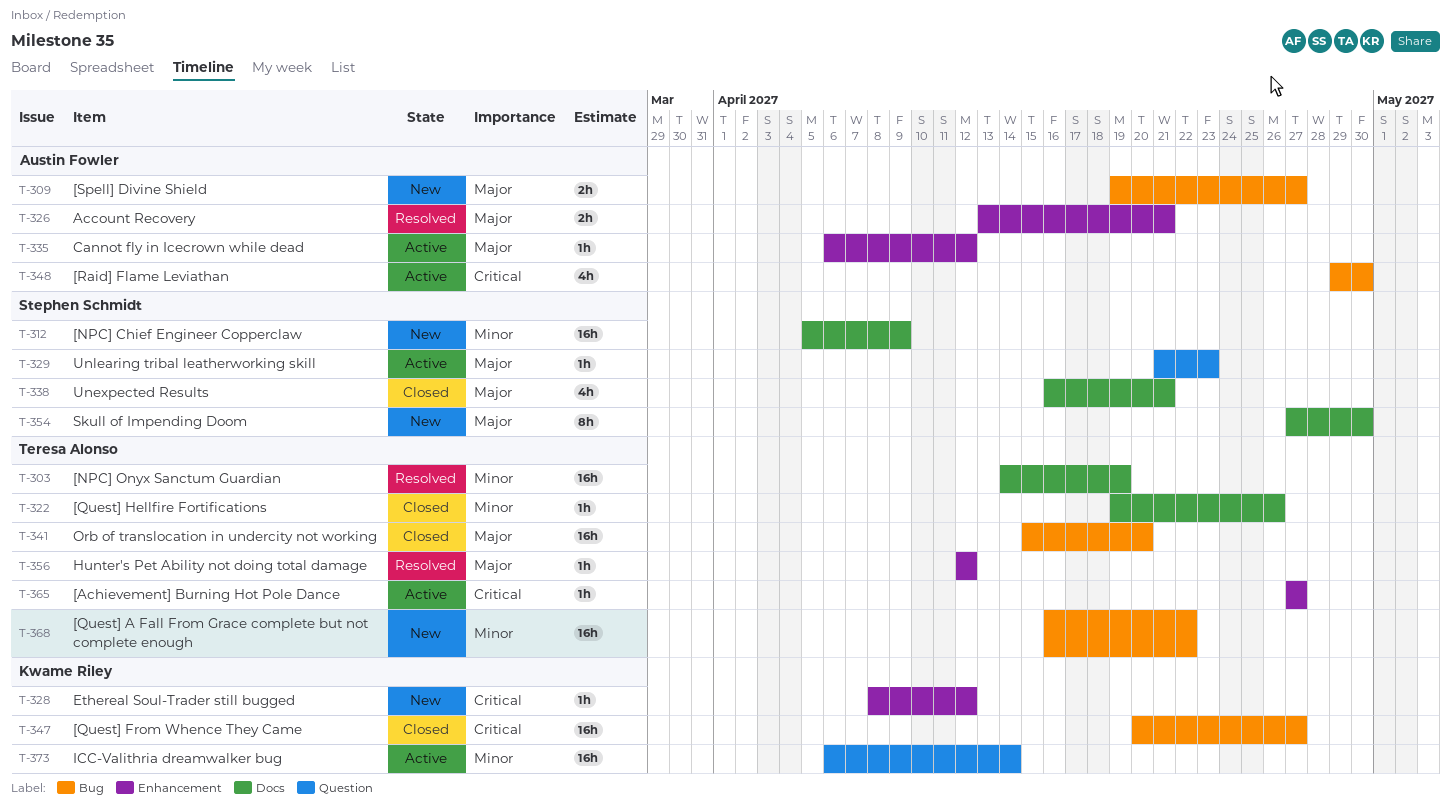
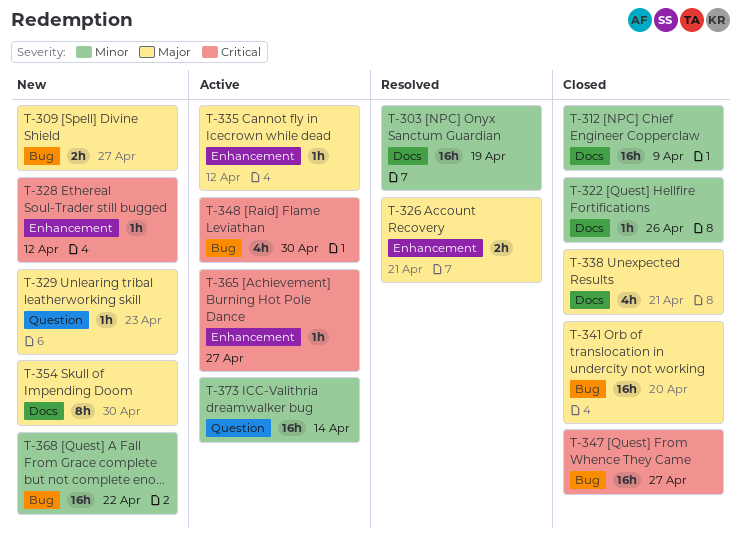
T-312, status: New -> Closed
T-329, status: Active -> New
T-356: present -> none

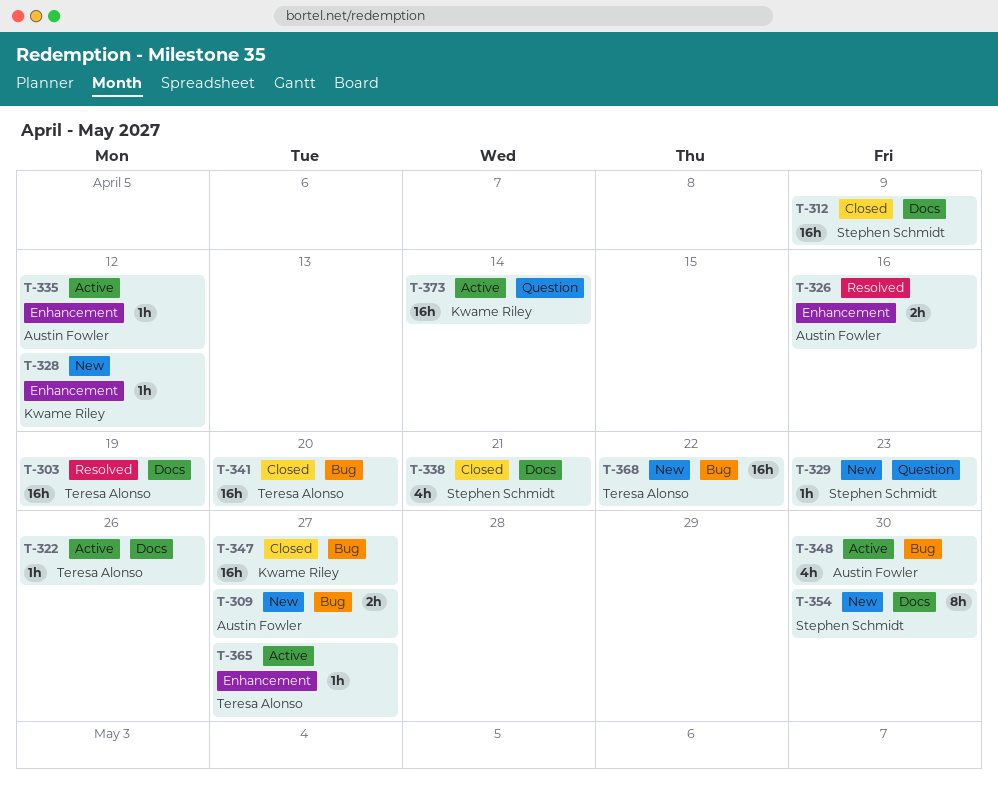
T-322, status: Closed -> Active
T-326, due: Apr 21 -> Apr 16

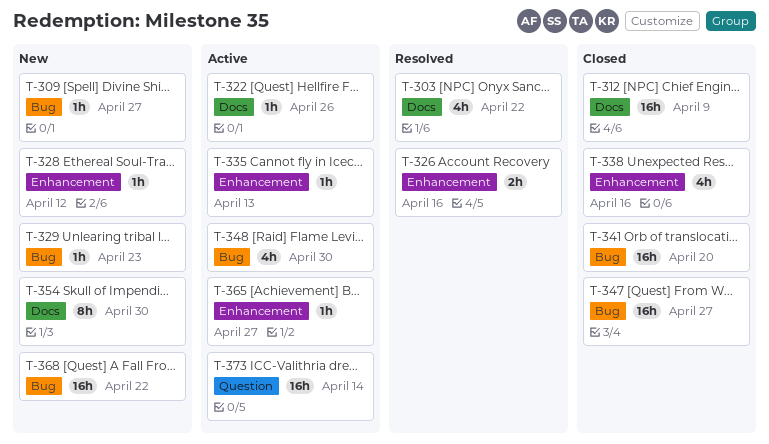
T-303, estimate: 16h -> 4h
T-303, due: Apr 19 -> Apr 22
T-309, estimate: 2h -> 1h
T-329, label: Question -> Bug
T-335, due: Apr 12 -> Apr 13
T-338, label: Docs -> Enhancement
T-338, due: Apr 21 -> Apr 16

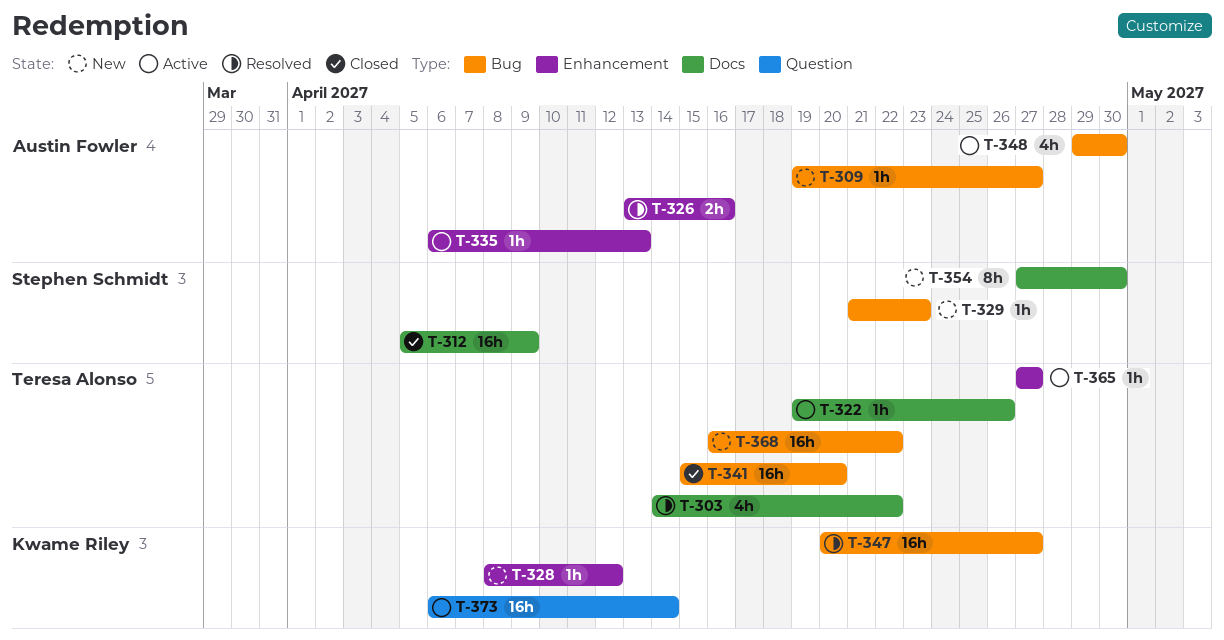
T-338: present -> none
T-347, status: Closed -> Resolved

